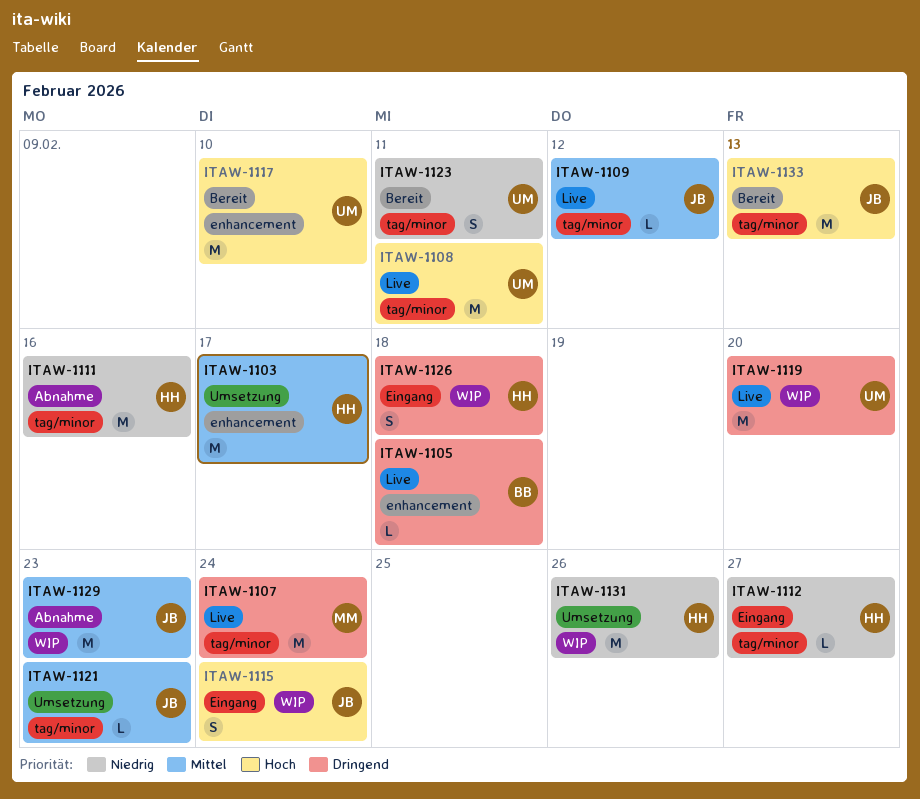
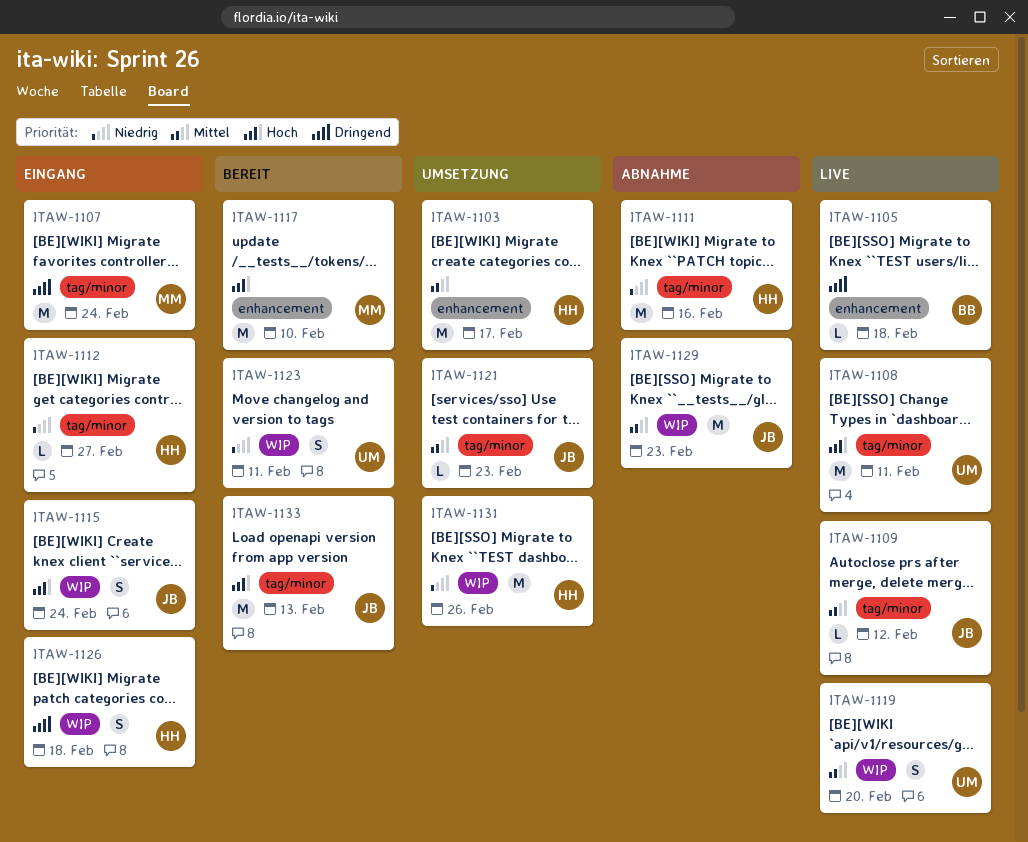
ITAW-1107, status: Live -> Eingang
ITAW-1117, owner: UM -> MM
ITAW-1119, priority: Dringend -> Mittel
ITAW-1119, estimate: M -> S
ITAW-1123, label: tag/minor -> WIP

